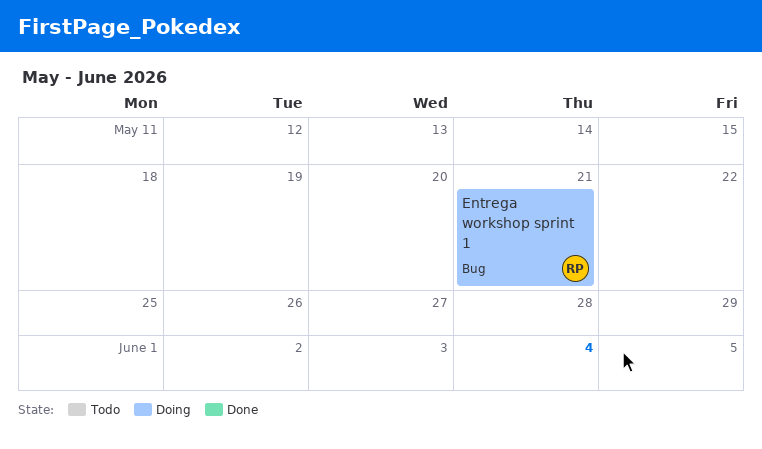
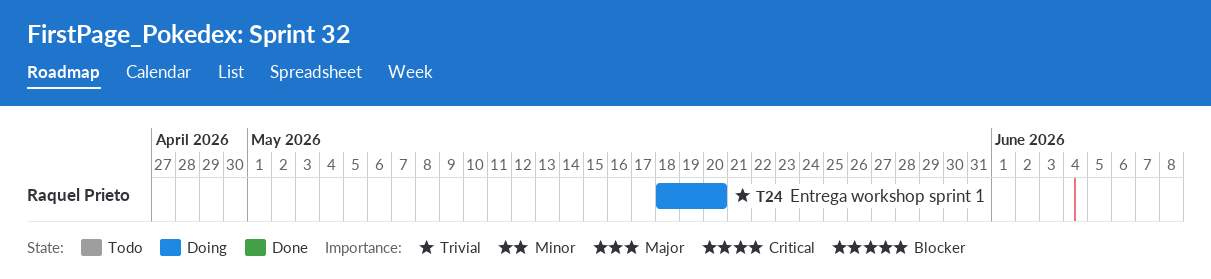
Entrega workshop sprint 1, due: May 21 -> May 20

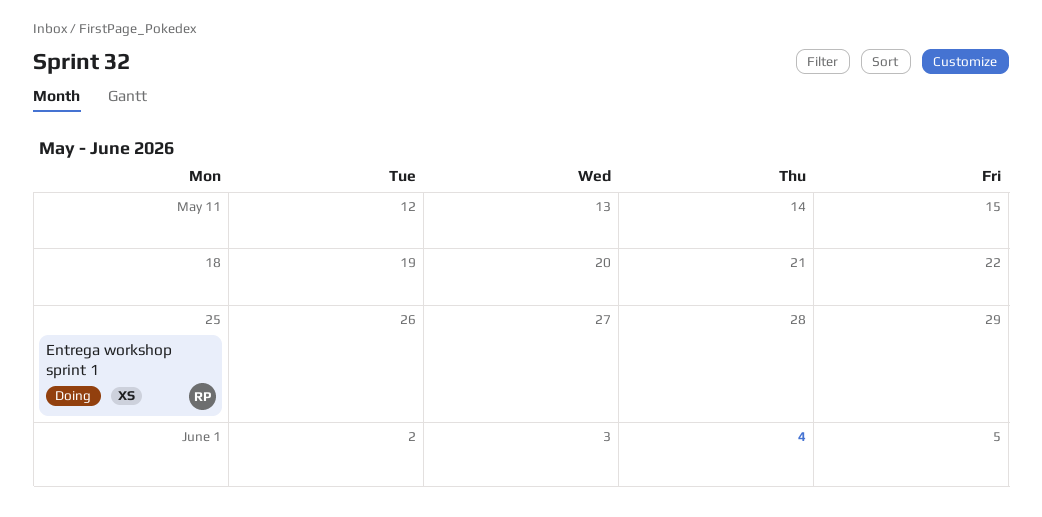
Entrega workshop sprint 1, due: May 20 -> May 25

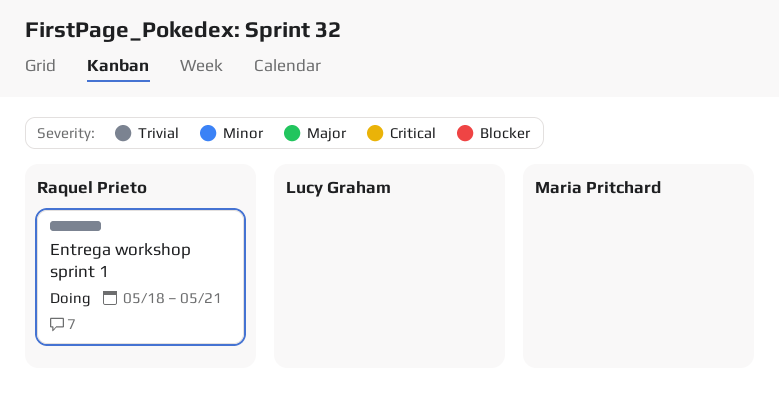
Entrega workshop sprint 1, due: May 25 -> May 21

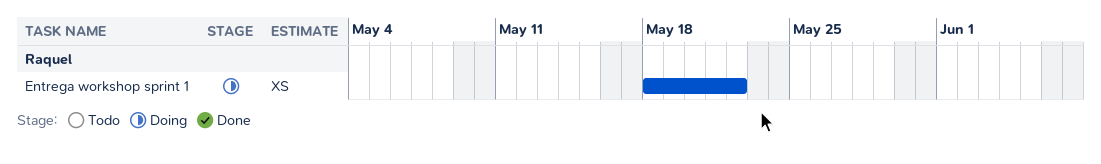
Entrega workshop sprint 1, due: May 21 -> May 22

